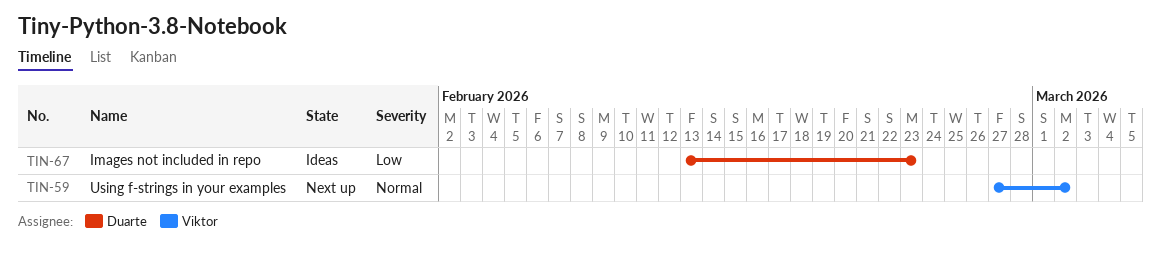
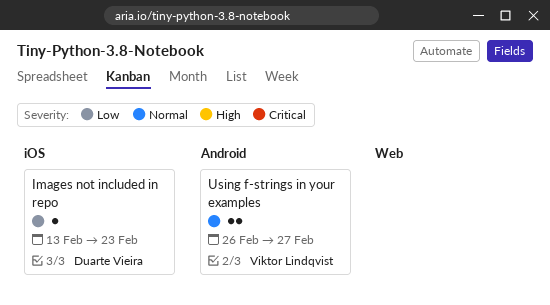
Using f-strings in your examples, start: Feb 27 -> Feb 26
Using f-strings in your examples, due: Mar 2 -> Feb 27

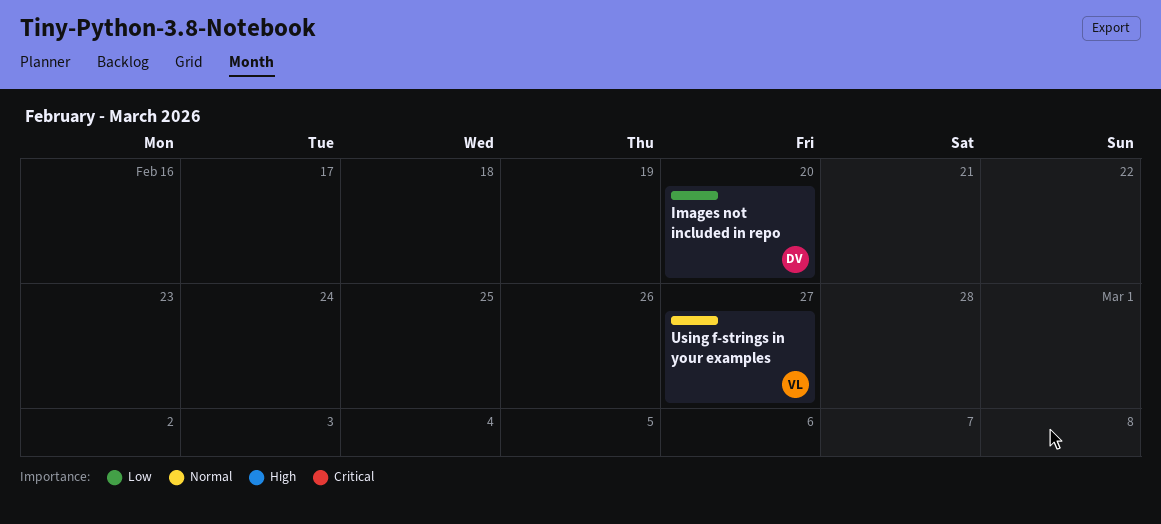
Images not included in repo, due: Feb 23 -> Feb 20

